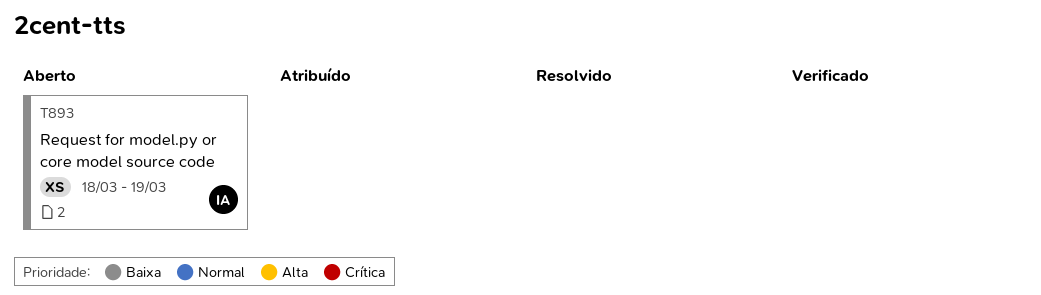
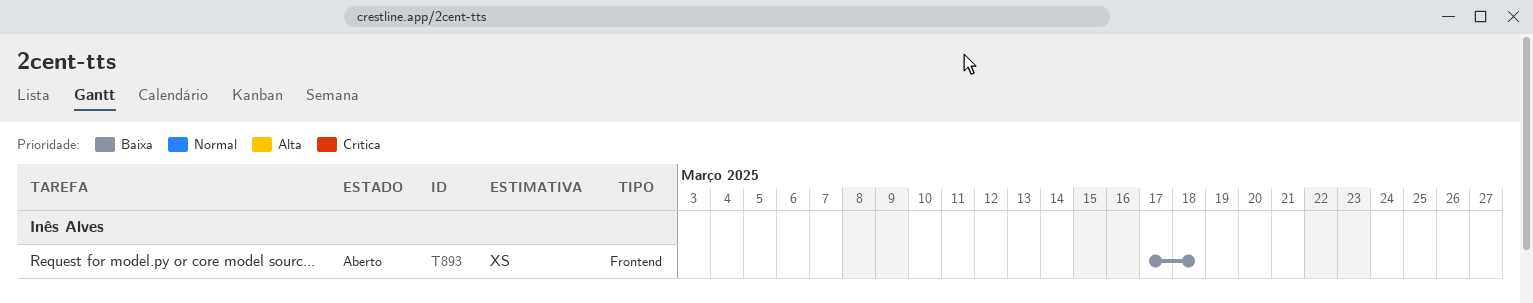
T893, start: Mar 18 -> Mar 17
T893, due: Mar 19 -> Mar 18

